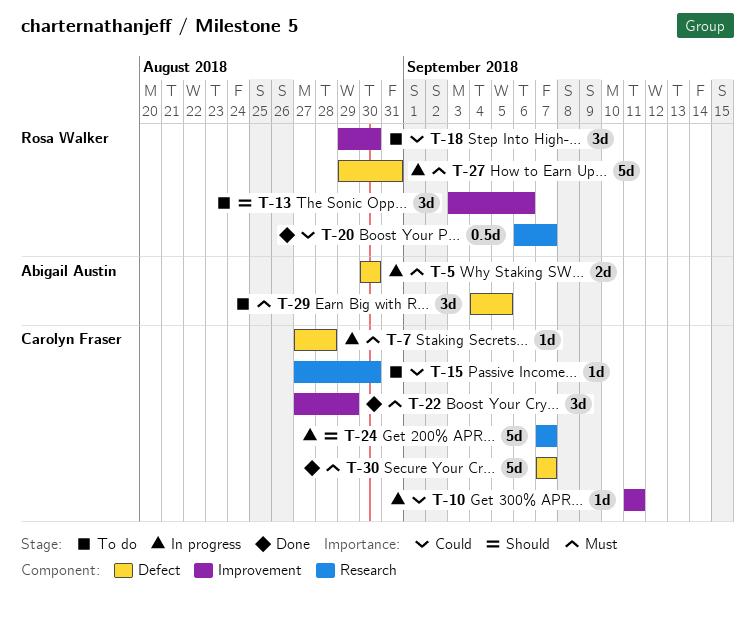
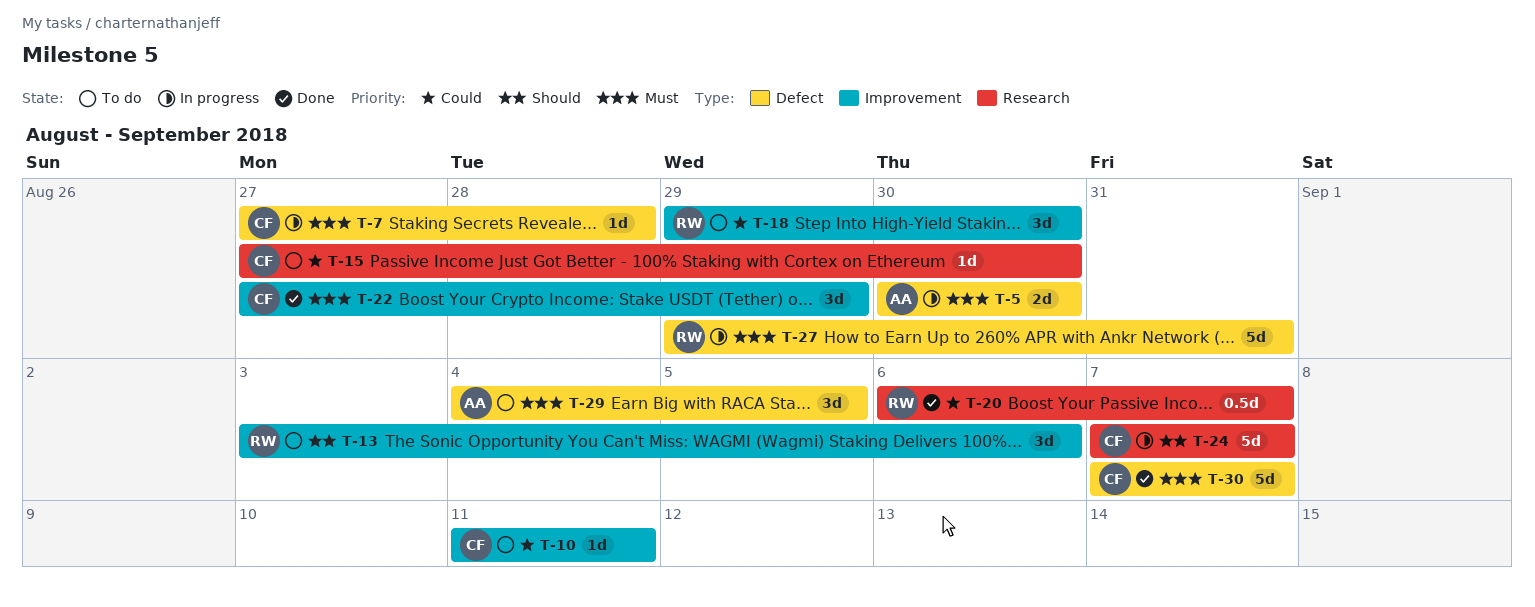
T-10, status: In progress -> To do

